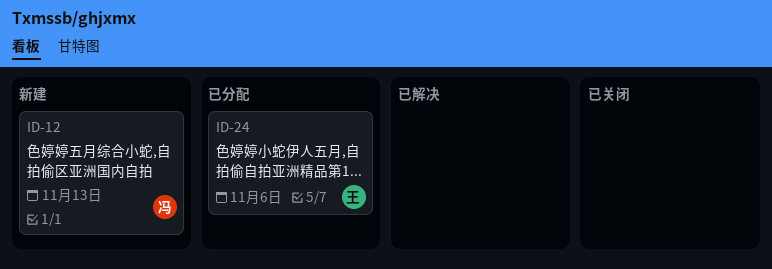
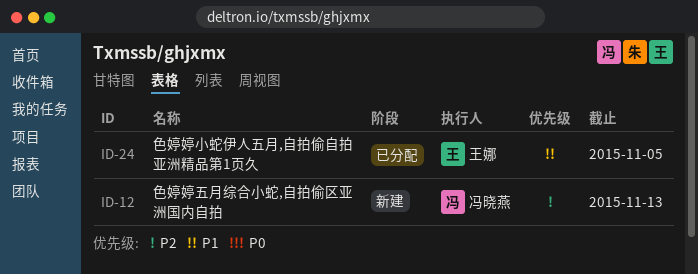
ID-24, due: Nov 6 -> Nov 5

